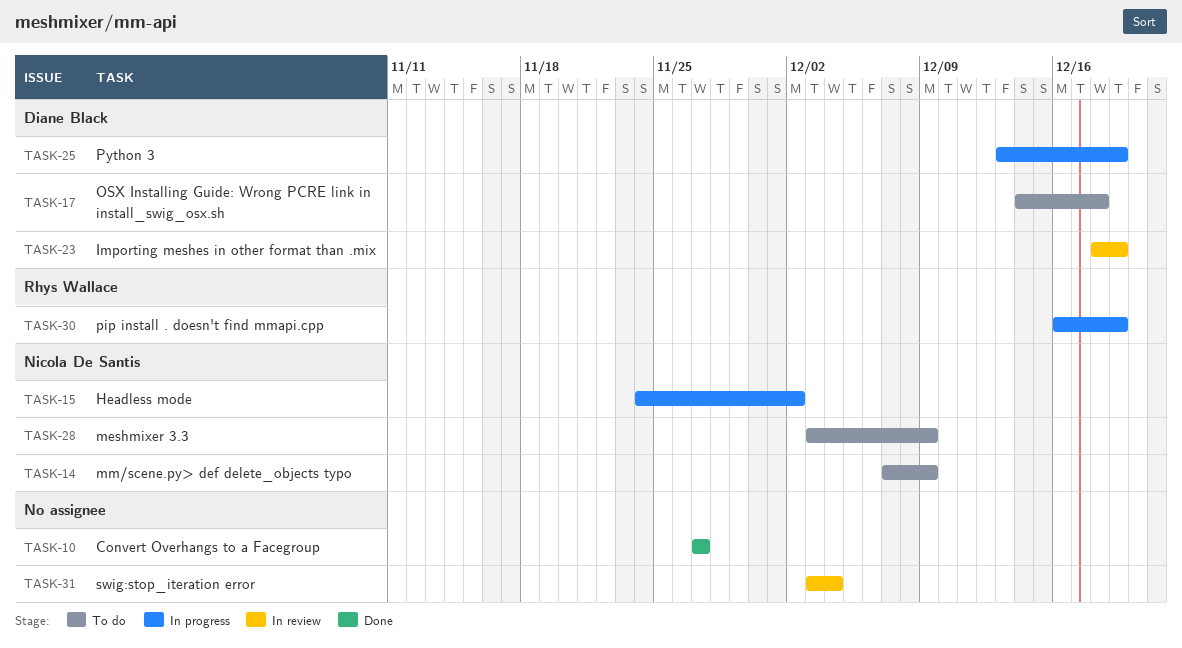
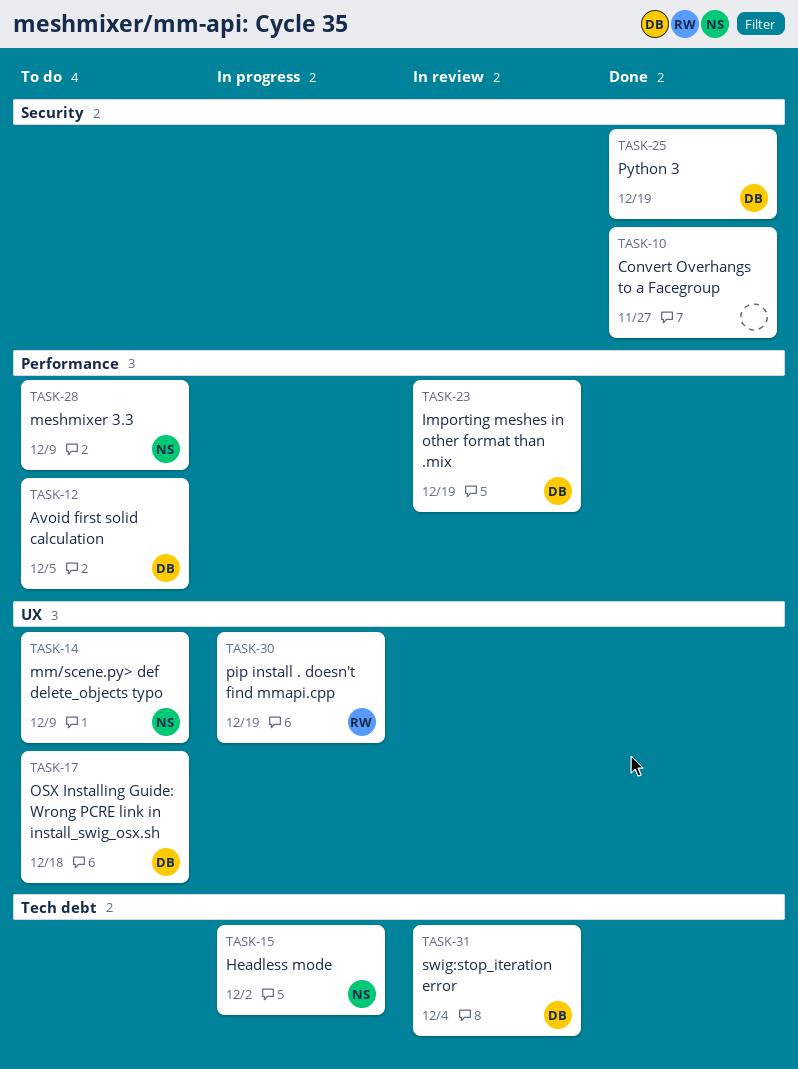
TASK-12: none -> present
TASK-25, status: In progress -> Done
TASK-31, owner: none -> Diane Black

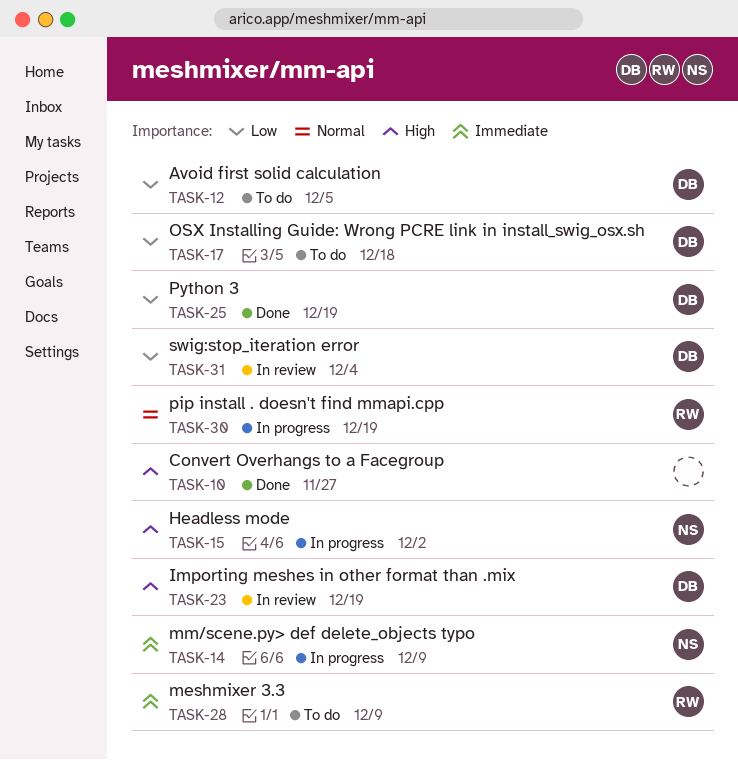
TASK-14, status: To do -> In progress
TASK-28, owner: NS -> RW

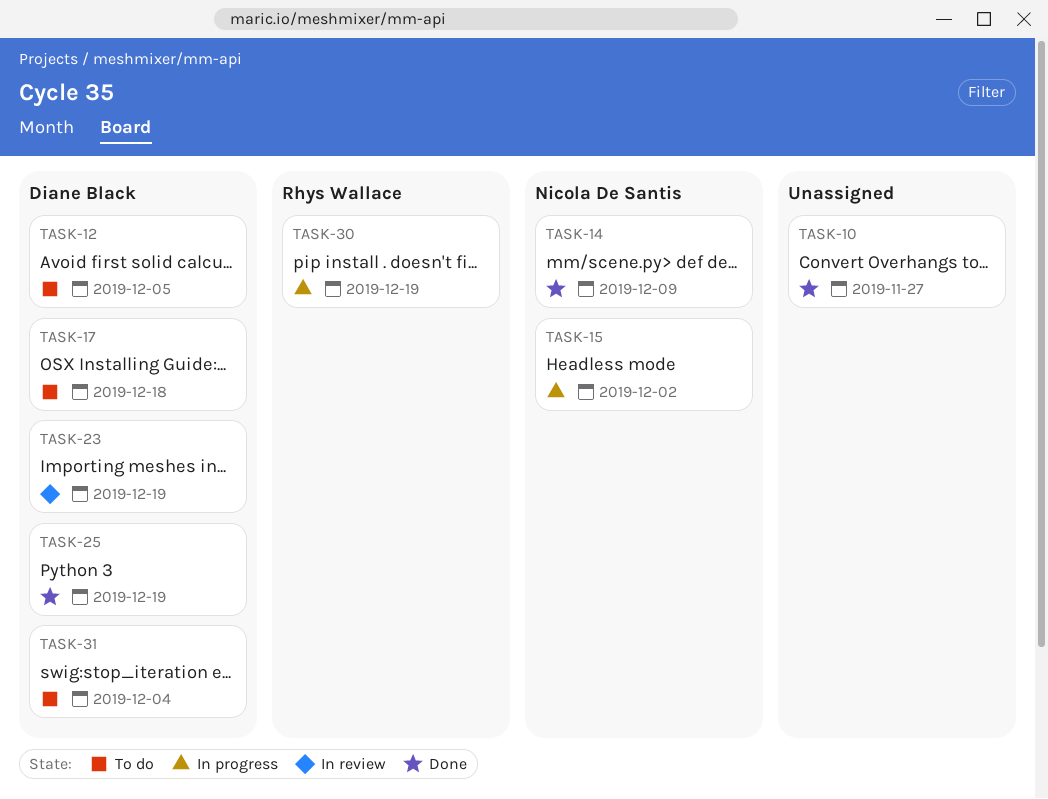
TASK-14, status: In progress -> Done
TASK-28: present -> none
TASK-31, status: In review -> To do

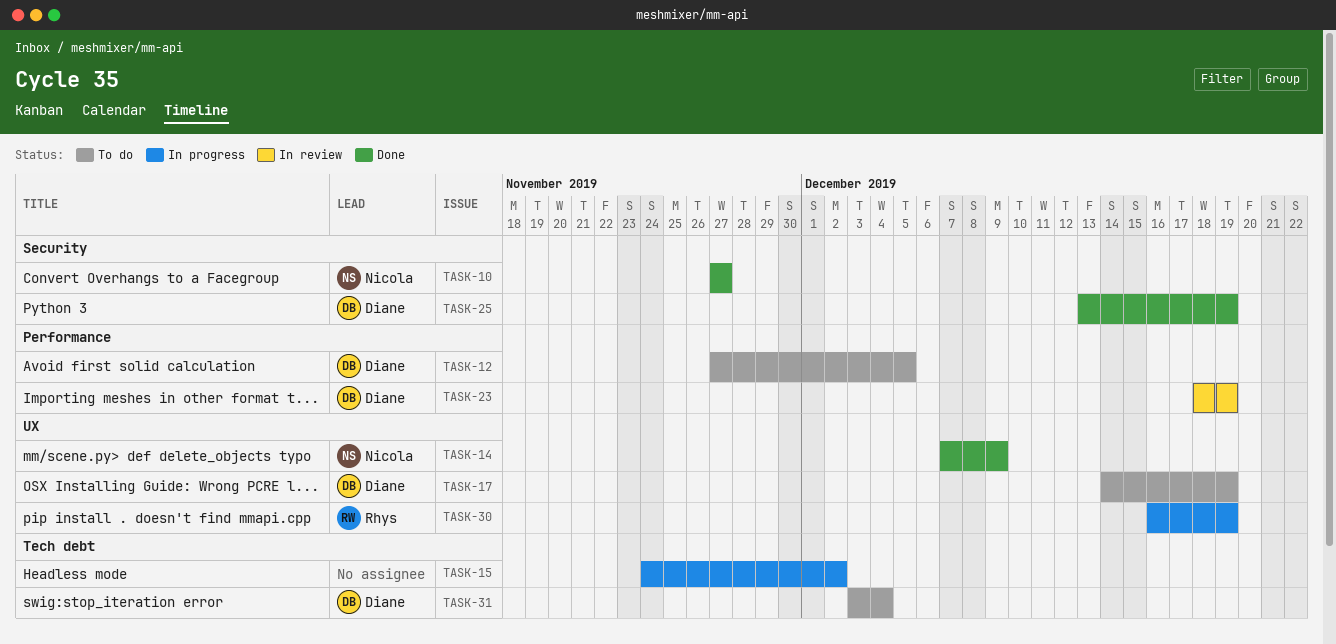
TASK-10, owner: none -> Nicola De Santis
TASK-15, owner: Nicola De Santis -> none
TASK-17, due: Dec 18 -> Dec 19

